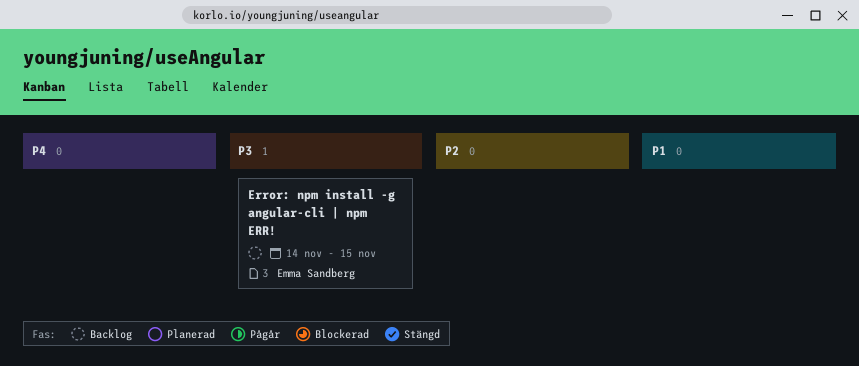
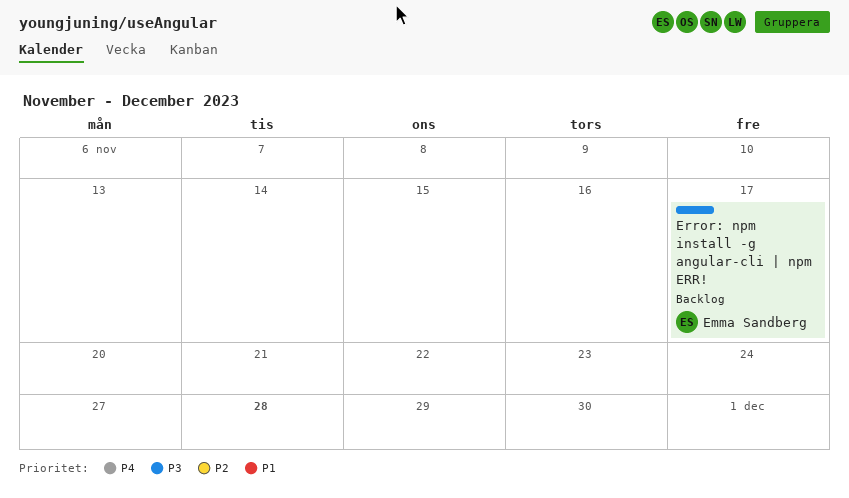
Error: npm install -g angular-cli | npm ERR!, due: Nov 15 -> Nov 17

